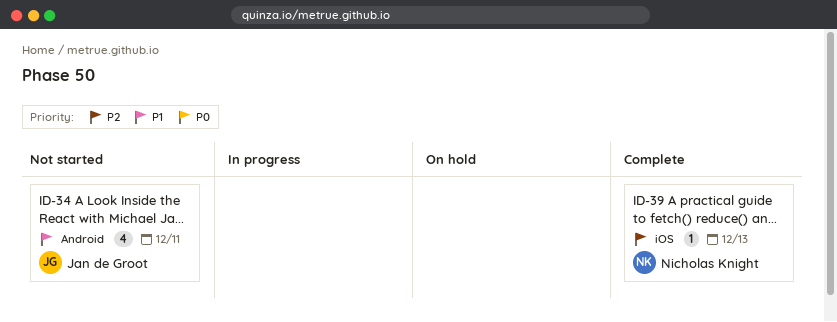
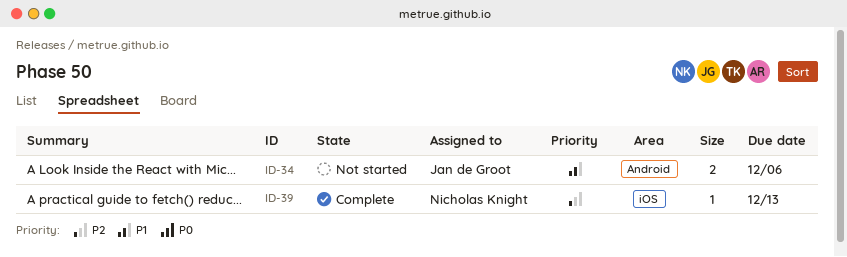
ID-34, estimate: 4 -> 2
ID-34, due: Dec 11 -> Dec 6

